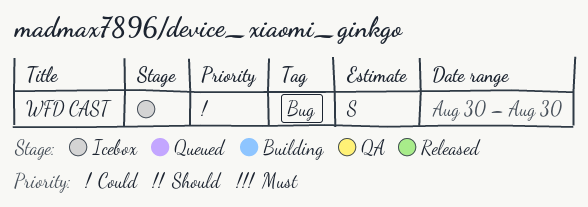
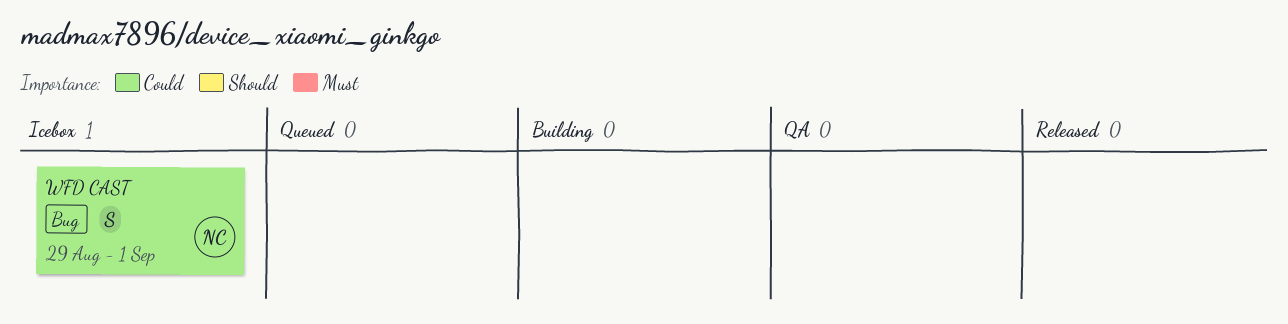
WFD CAST, start: Aug 30 -> Aug 29
WFD CAST, due: Aug 30 -> Sep 1

